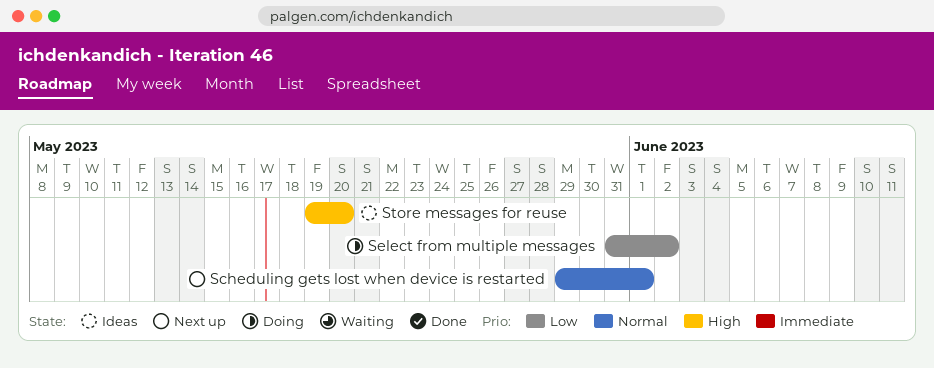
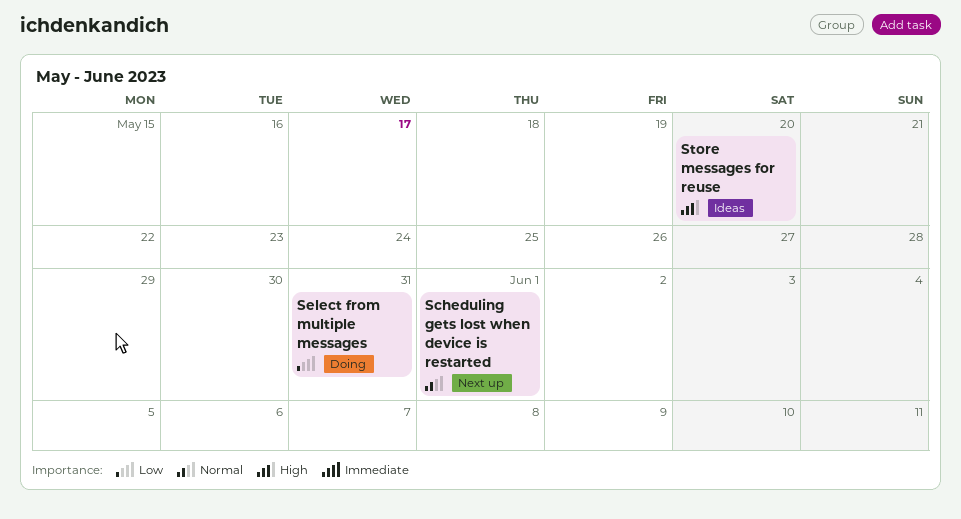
Select from multiple messages, due: Jun 2 -> May 31

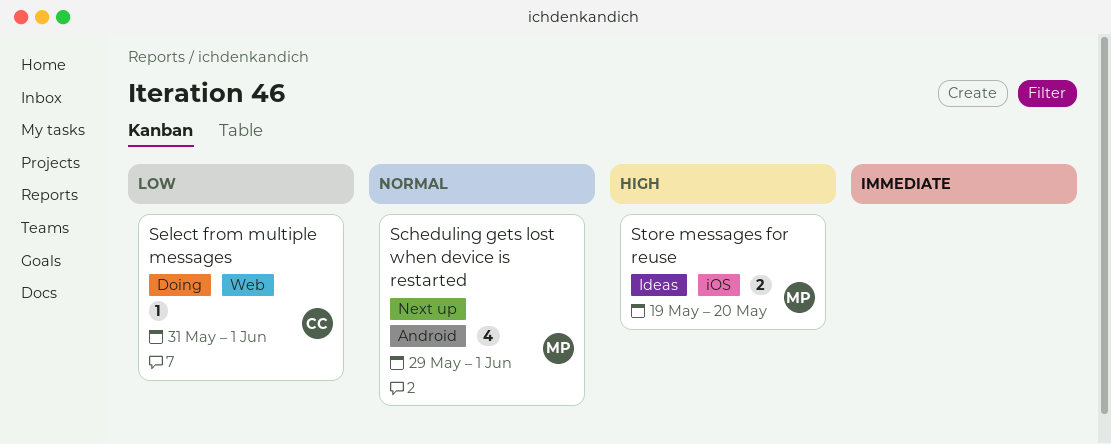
Select from multiple messages, due: May 31 -> Jun 1

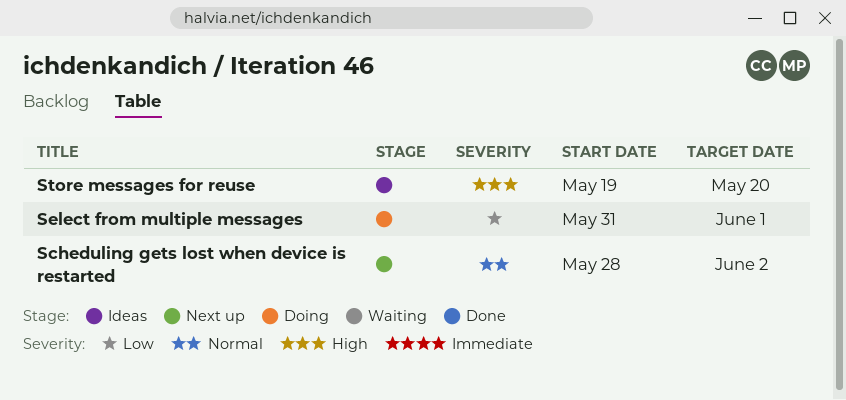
Scheduling gets lost when device is restarted, start: May 29 -> May 28
Scheduling gets lost when device is restarted, due: Jun 1 -> Jun 2

